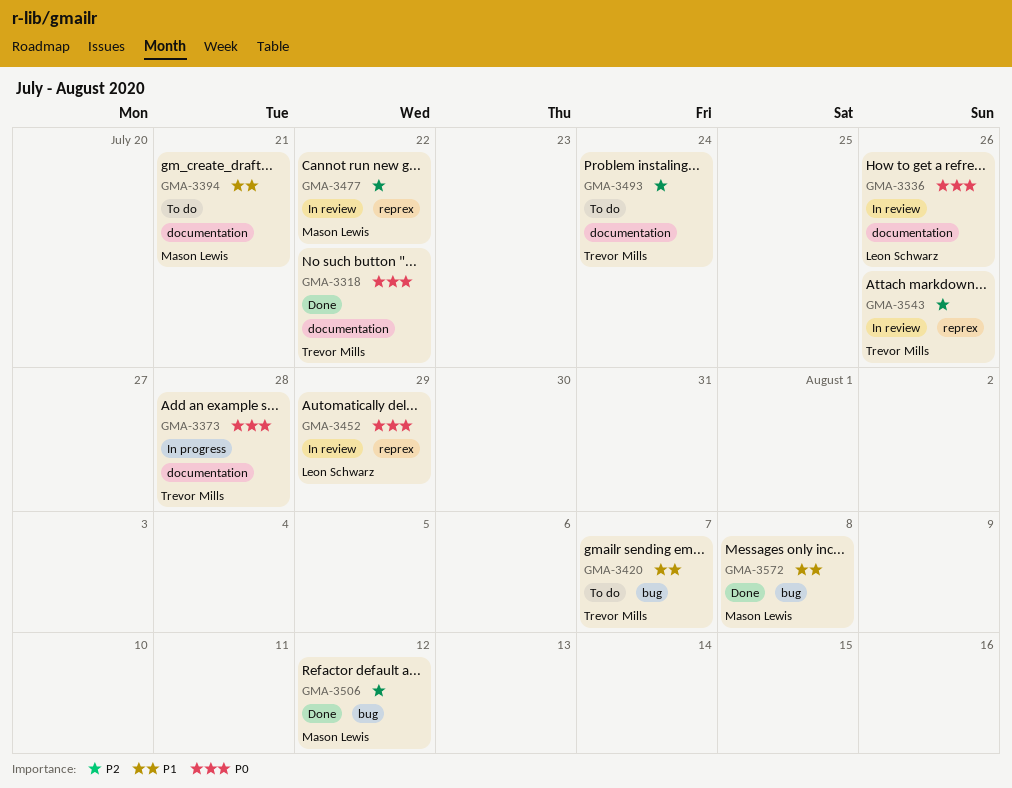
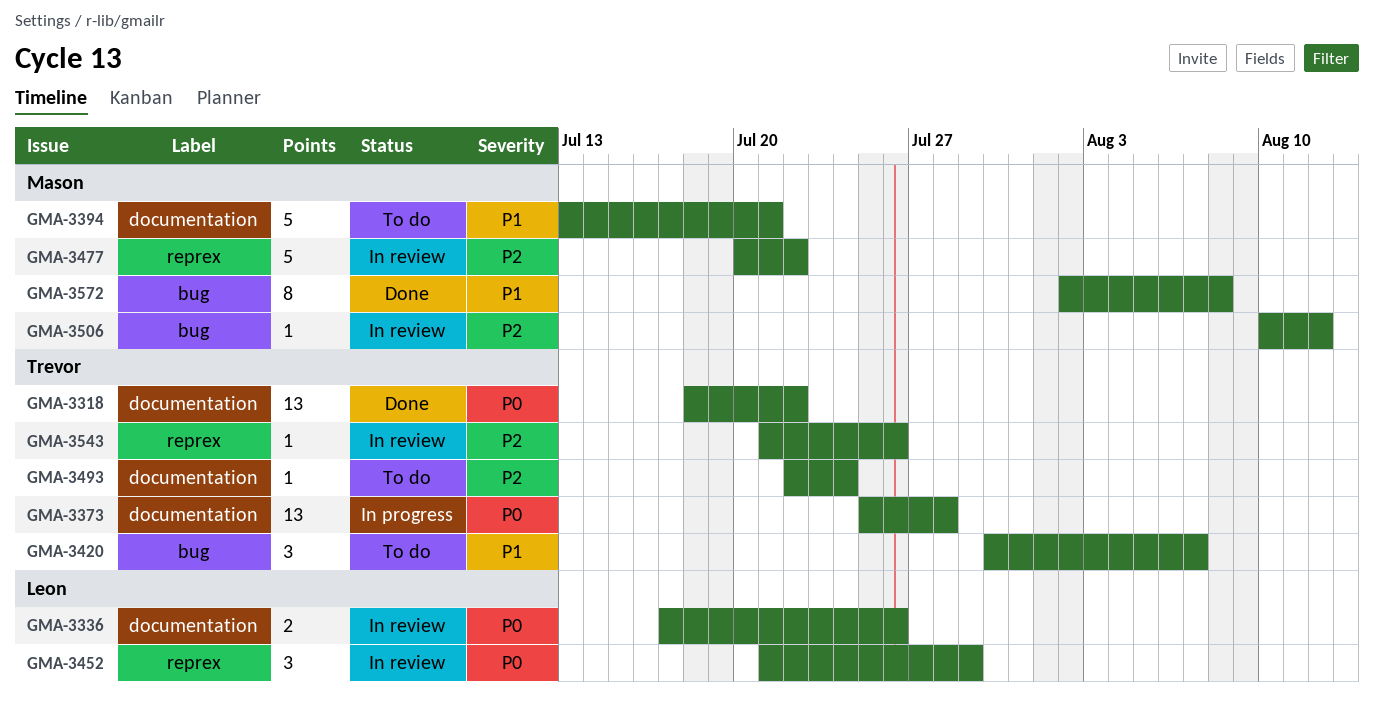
GMA-3506, status: Done -> In review

